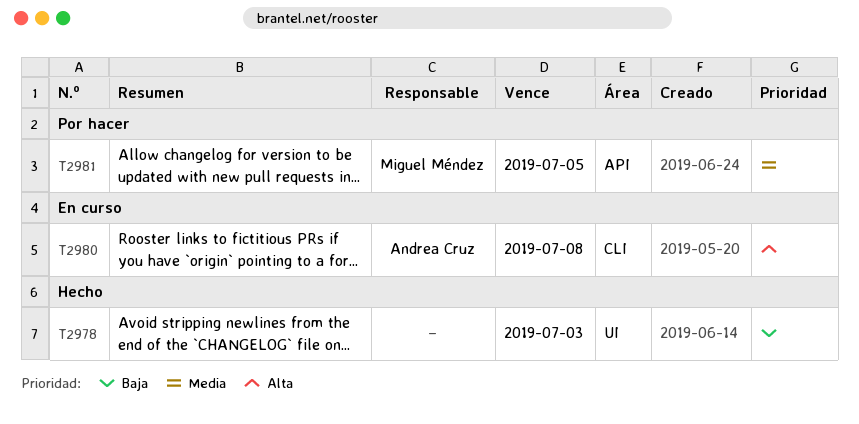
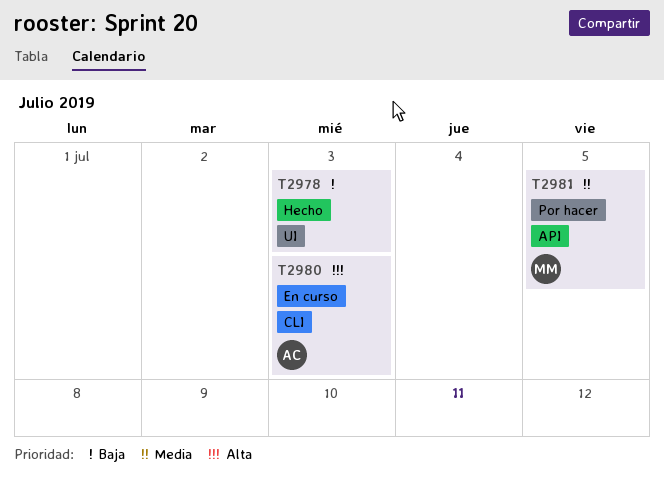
T2980, due: Jul 8 -> Jul 3

